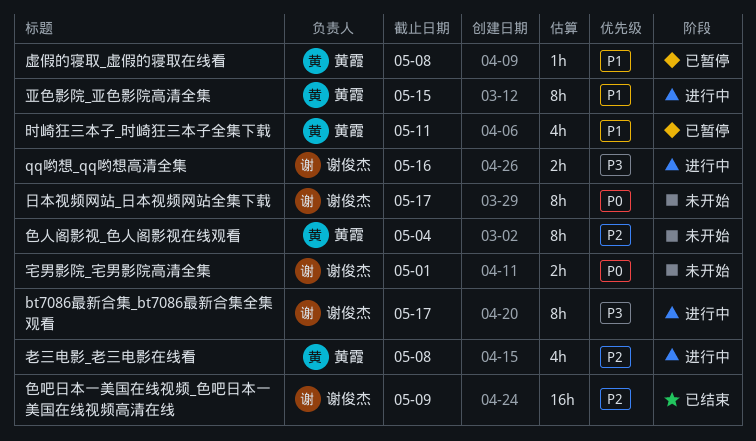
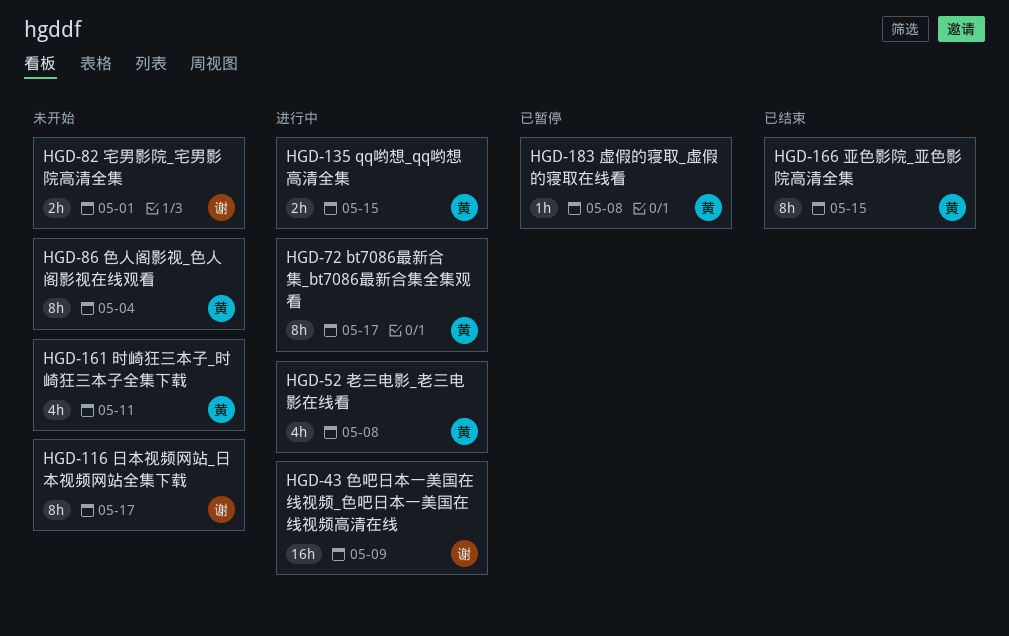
bt7086最新合集_bt7086最新合集全集观看, owner: 谢俊杰 -> 黄霞
qq哟想_qq哟想高清全集, owner: 谢俊杰 -> 黄霞
qq哟想_qq哟想高清全集, due: May 16 -> May 15
亚色影院_亚色影院高清全集, status: 进行中 -> 已结束
时崎狂三本子_时崎狂三本子全集下载, status: 已暂停 -> 未开始
色吧日本一美国在线视频_色吧日本一美国在线视频高清在线, status: 已结束 -> 进行中

